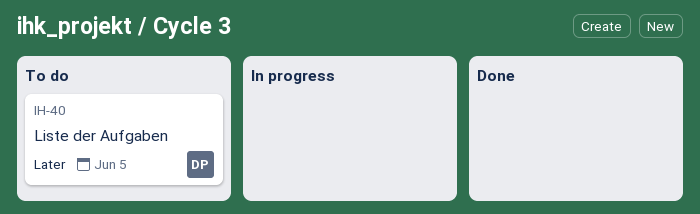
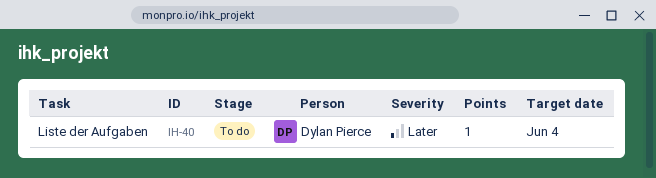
IH-40, due: Jun 5 -> Jun 4

